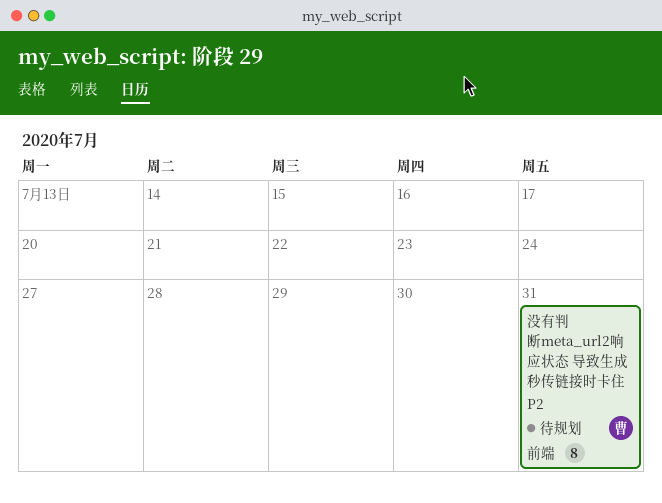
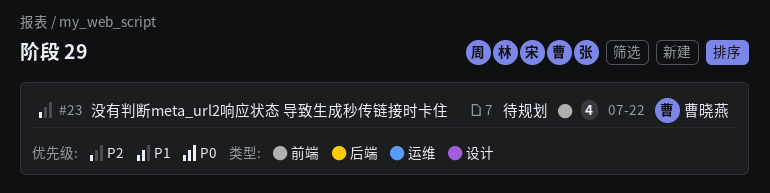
没有判断meta_url2响应状态 导致生成秒传链接时卡住, estimate: 8 -> 4
没有判断meta_url2响应状态 导致生成秒传链接时卡住, due: Jul 31 -> Jul 22

